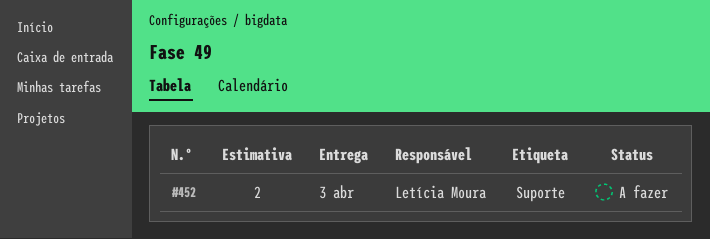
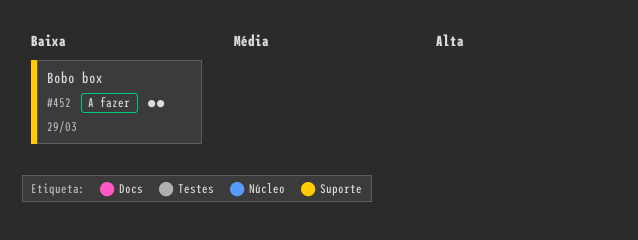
#452, due: Apr 3 -> Mar 29

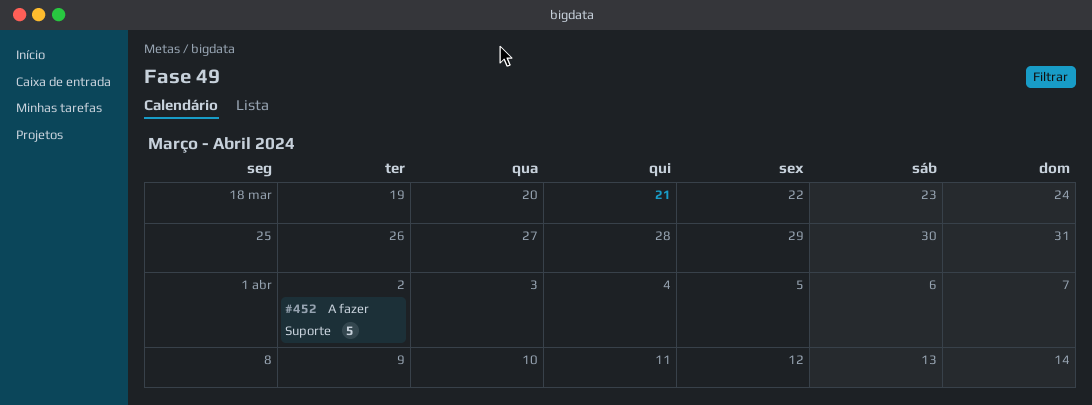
#452, estimate: 2 -> 5
#452, due: Mar 29 -> Apr 2

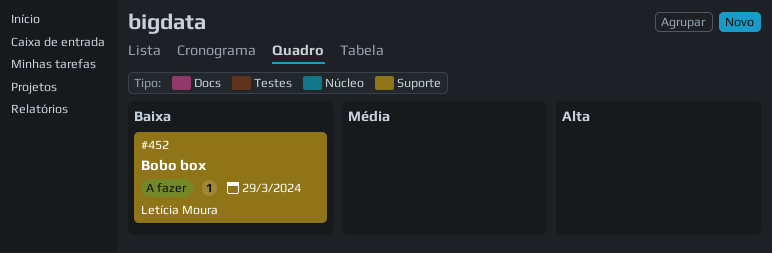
#452, estimate: 5 -> 1
#452, due: Apr 2 -> Mar 29

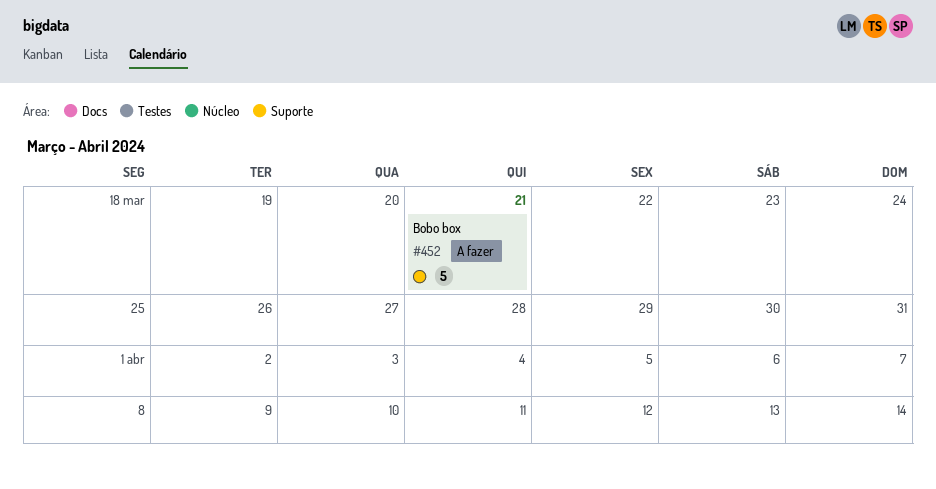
#452, estimate: 1 -> 5
#452, due: Mar 29 -> Mar 21

